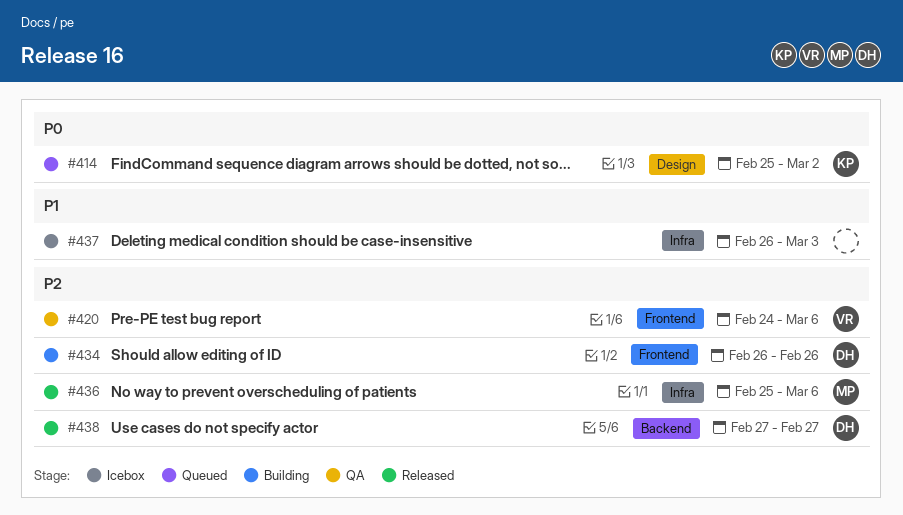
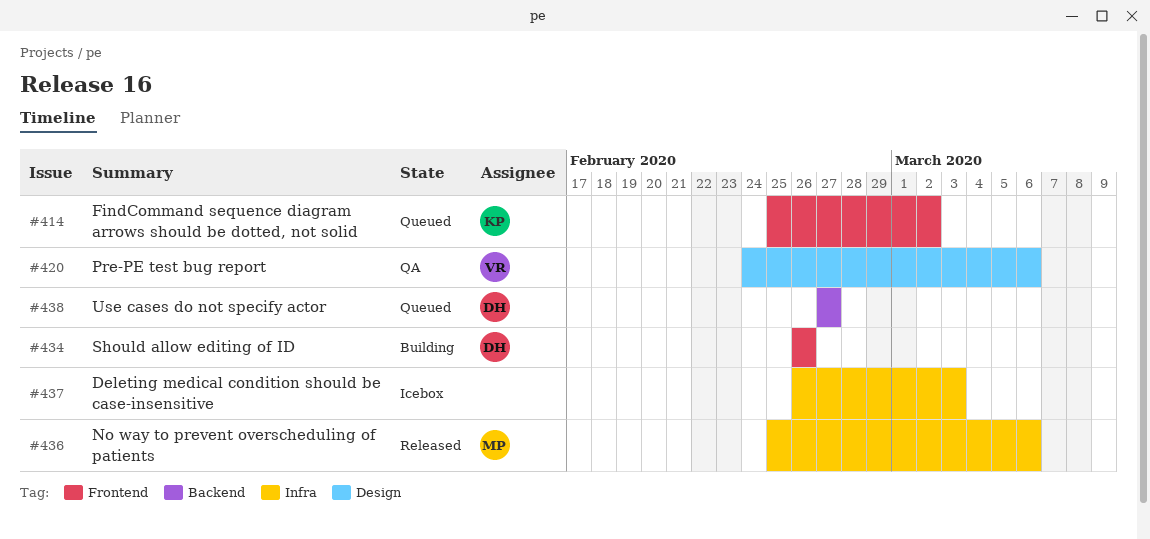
#414, label: Design -> Frontend
#420, label: Frontend -> Design
#438, status: Released -> Queued

